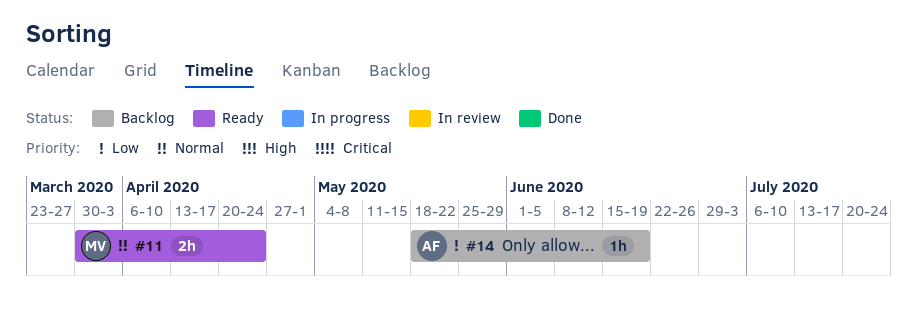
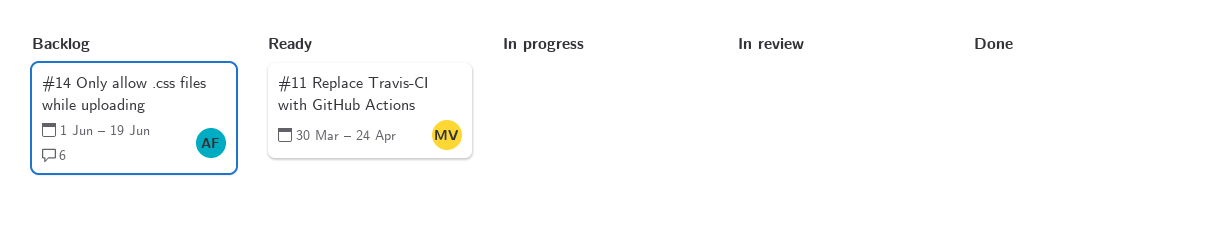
#14, start: May 18 -> Jun 1

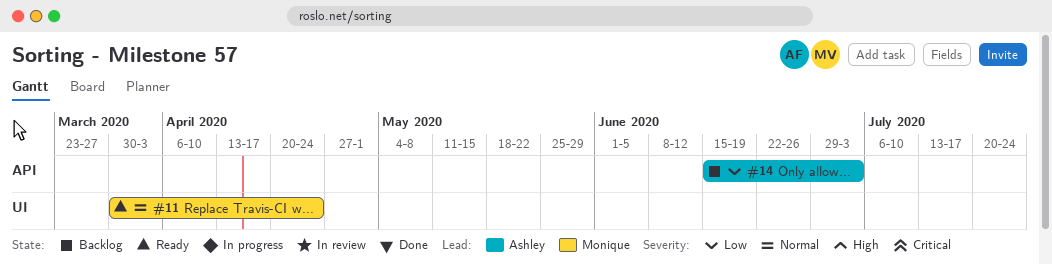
#14, start: Jun 1 -> Jun 15
#14, due: Jun 19 -> Jul 3

